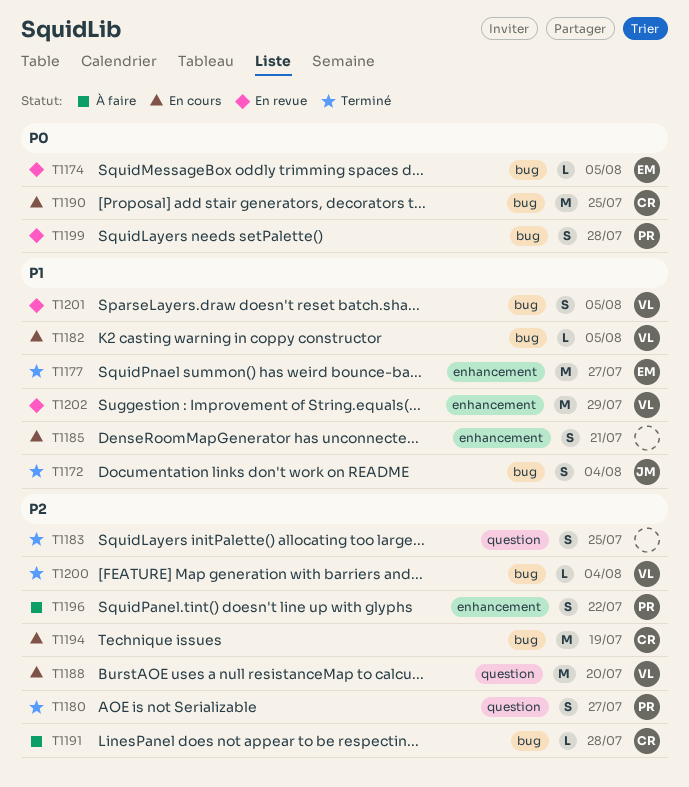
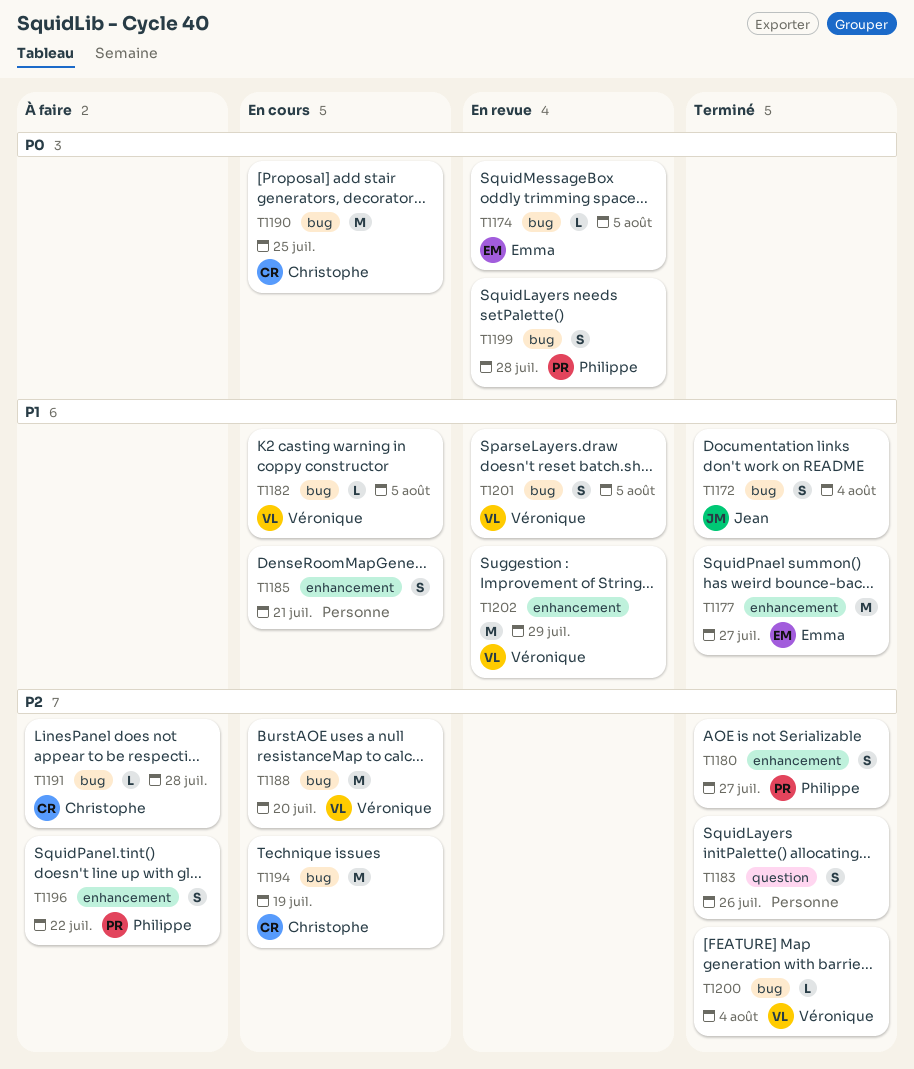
T1180, label: question -> enhancement
T1183, due: Jul 25 -> Jul 26
T1188, label: question -> bug

